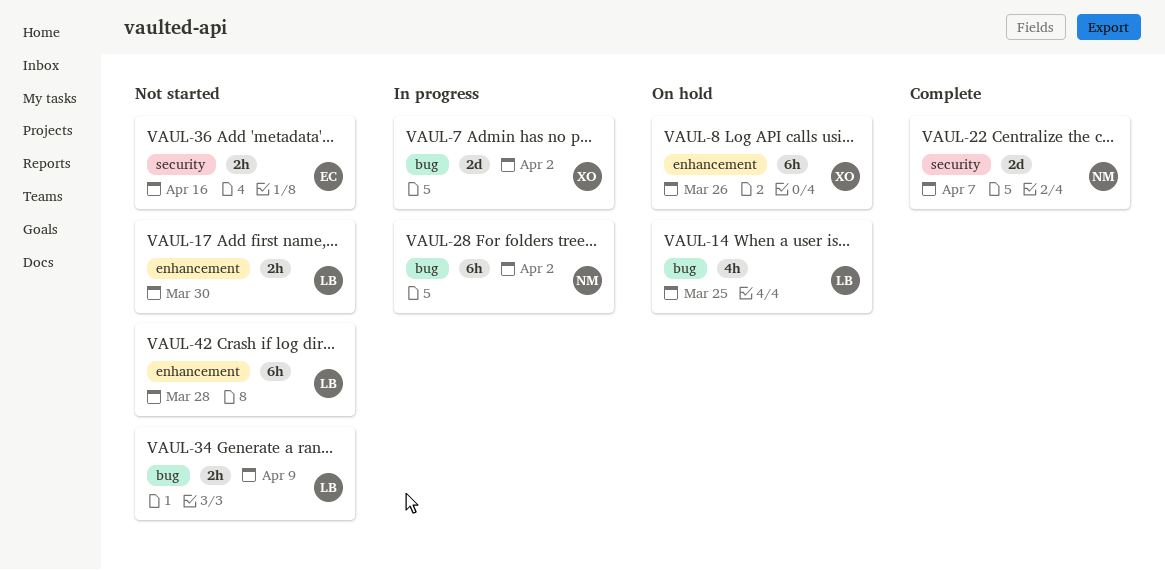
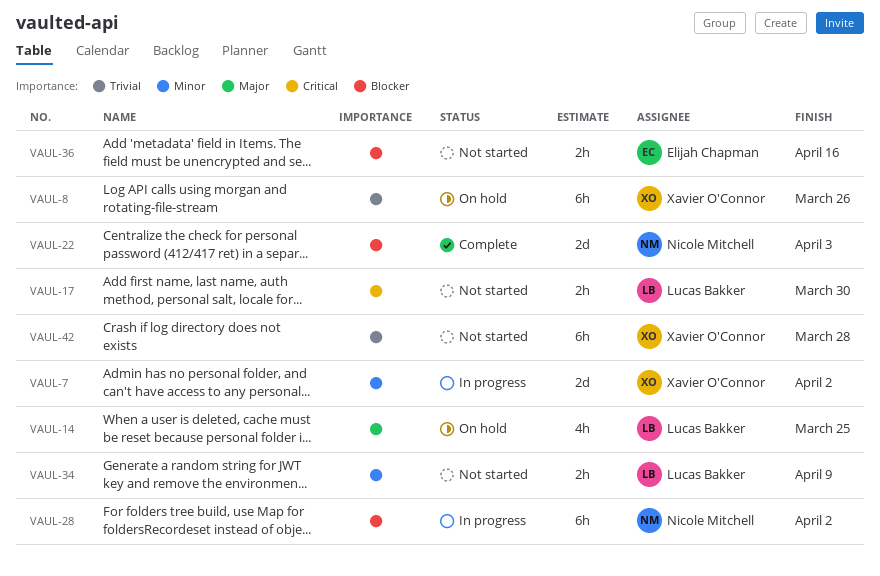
VAUL-22, due: Apr 7 -> Apr 3
VAUL-42, owner: Lucas Bakker -> Xavier O'Connor

